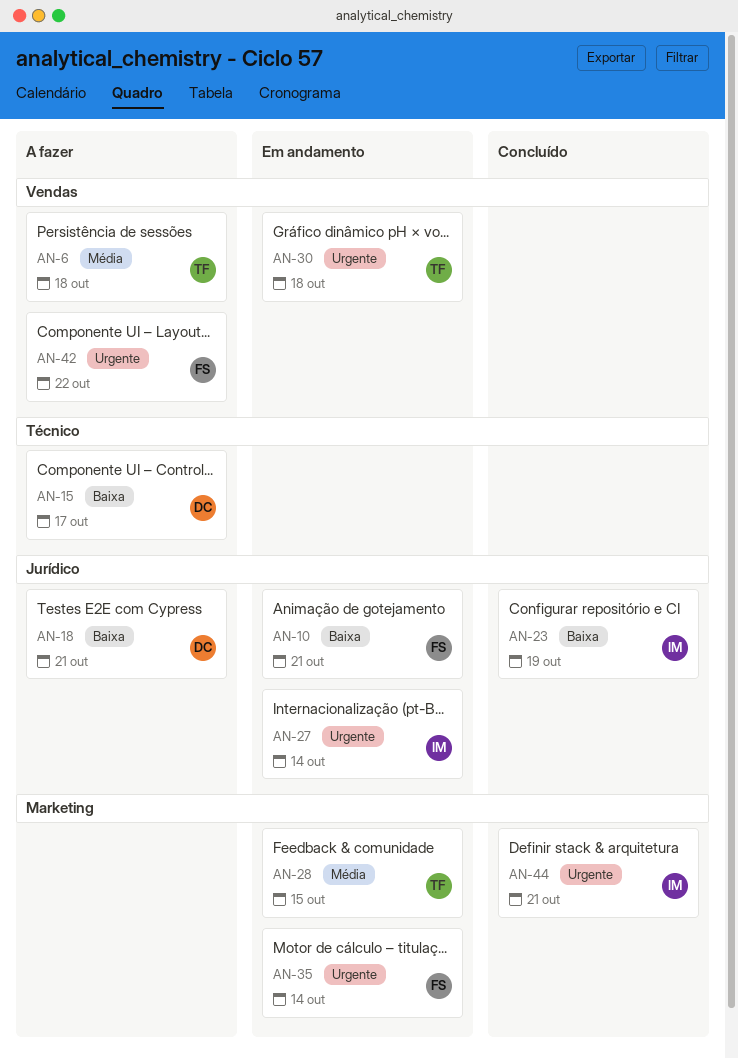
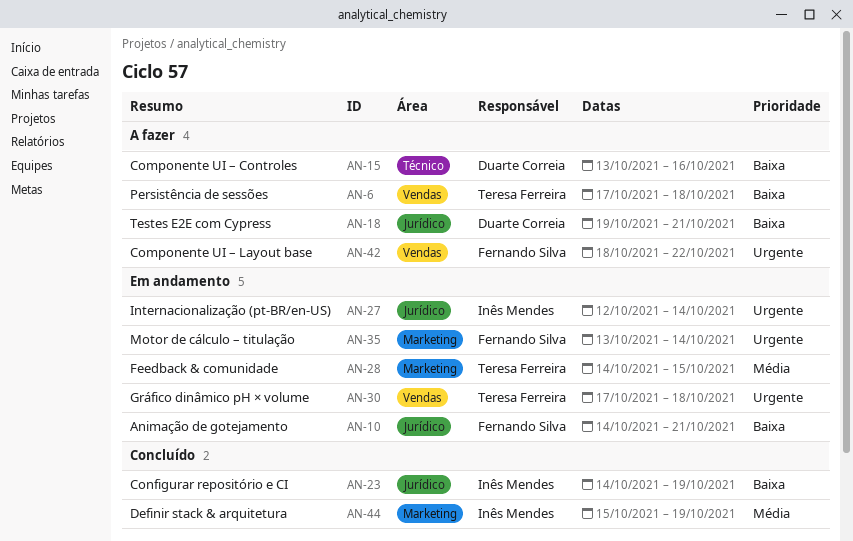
AN-6, priority: Média -> Baixa
AN-15, due: Oct 17 -> Oct 16
AN-44, priority: Urgente -> Média
AN-44, due: Oct 21 -> Oct 19

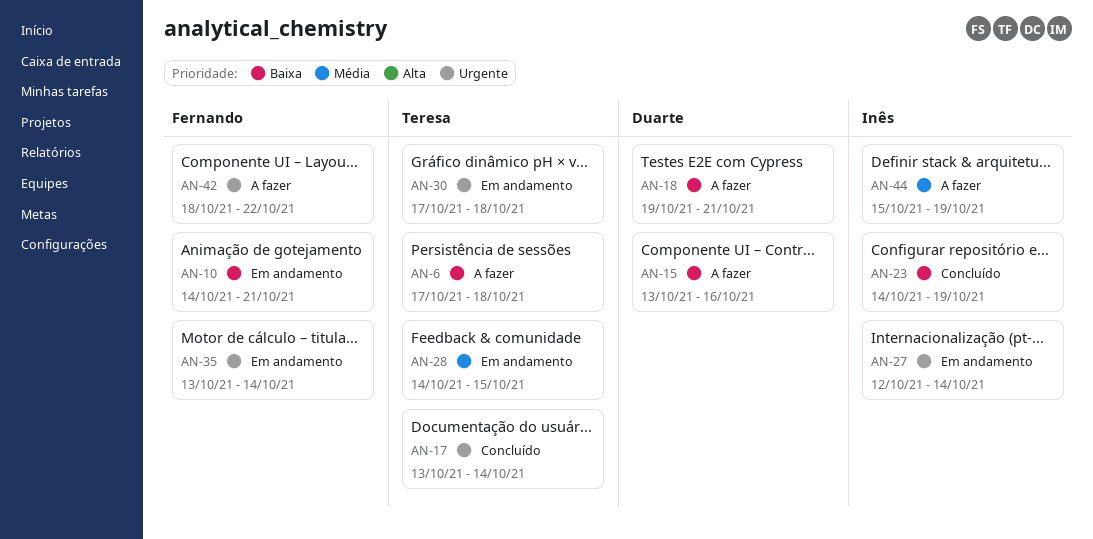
AN-17: none -> present
AN-44, status: Concluído -> A fazer

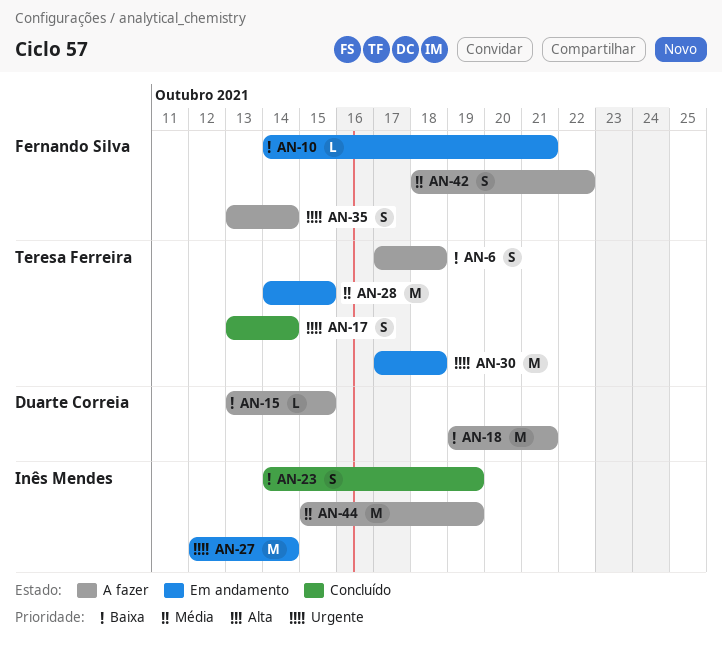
AN-15, due: Oct 16 -> Oct 15
AN-35, status: Em andamento -> A fazer
AN-42, priority: Urgente -> Média

